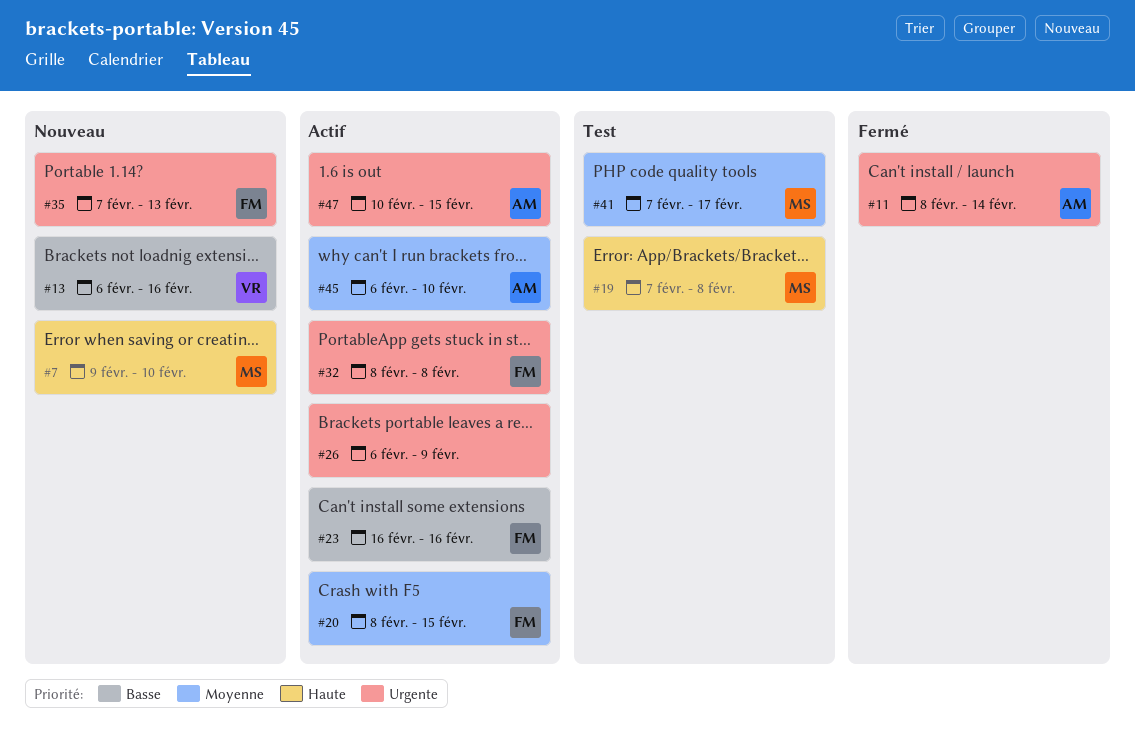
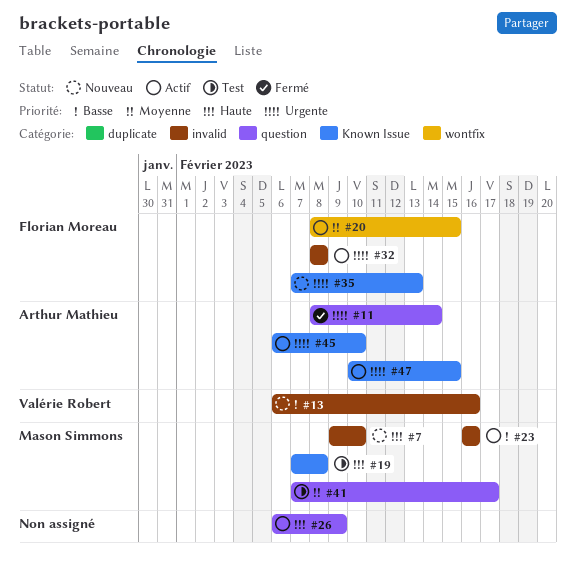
#23, owner: Florian Moreau -> Mason Simmons
#26, priority: Urgente -> Haute
#45, priority: Moyenne -> Urgente

